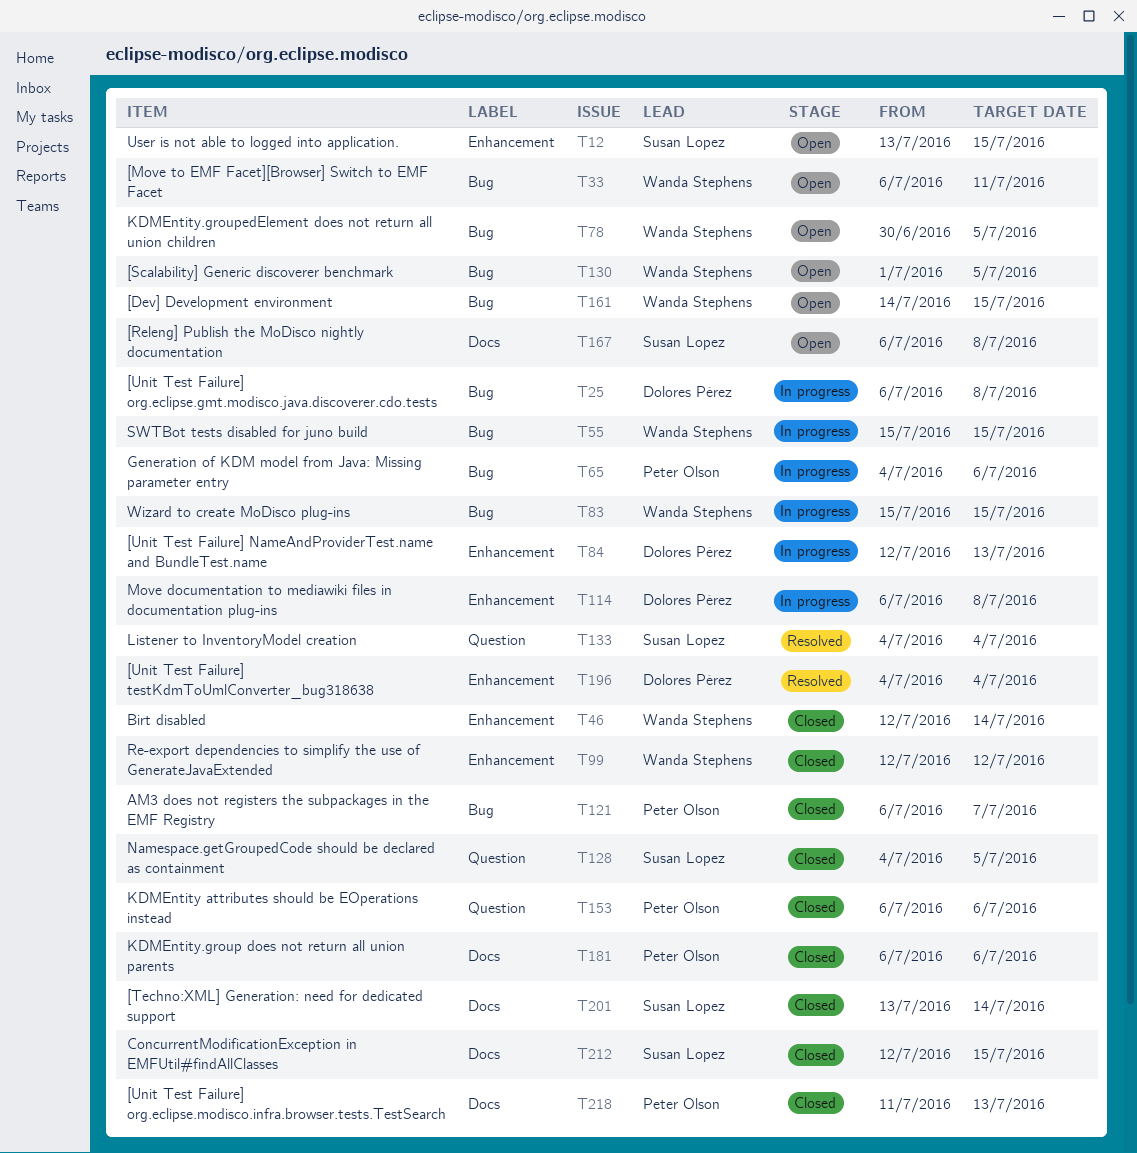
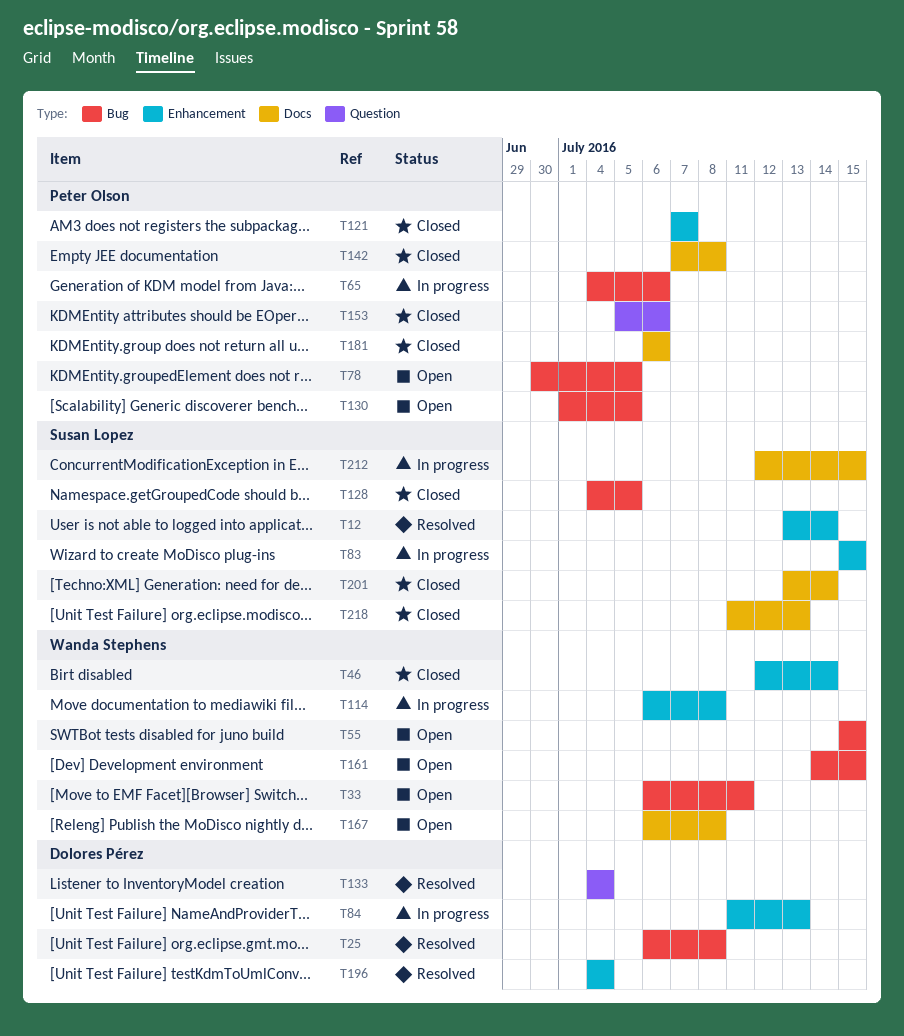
T12, status: Open -> Resolved
T12, due: Jul 15 -> Jul 14
T25, status: In progress -> Resolved
T55, status: In progress -> Open
T78, owner: Wanda Stephens -> Peter Olson
T83, owner: Wanda Stephens -> Susan Lopez
T83, label: Bug -> Enhancement
T84, start: Jul 12 -> Jul 11
T99: present -> none
T114, owner: Dolores Pérez -> Wanda Stephens
T121, label: Bug -> Enhancement
T121, start: Jul 6 -> Jul 7
T128, label: Question -> Bug
T130, owner: Wanda Stephens -> Peter Olson
T133, owner: Susan Lopez -> Dolores Pérez
T142: none -> present
T153, start: Jul 6 -> Jul 5
T167, owner: Susan Lopez -> Wanda Stephens
T212, status: Closed -> In progress
T218, owner: Peter Olson -> Susan Lopez

